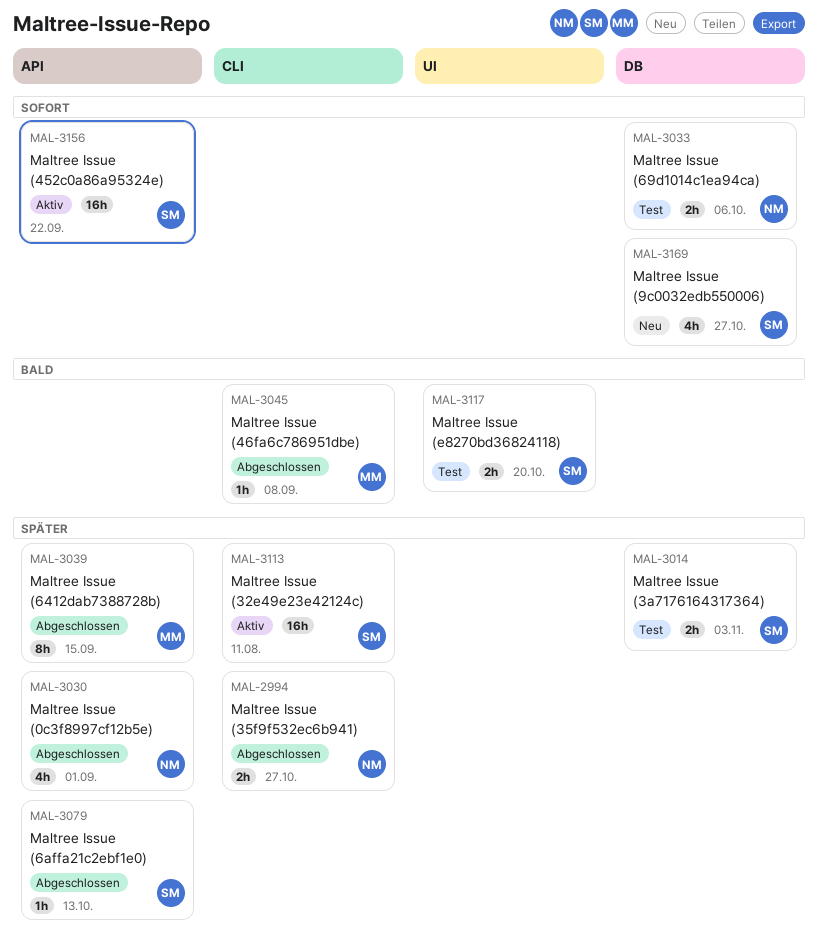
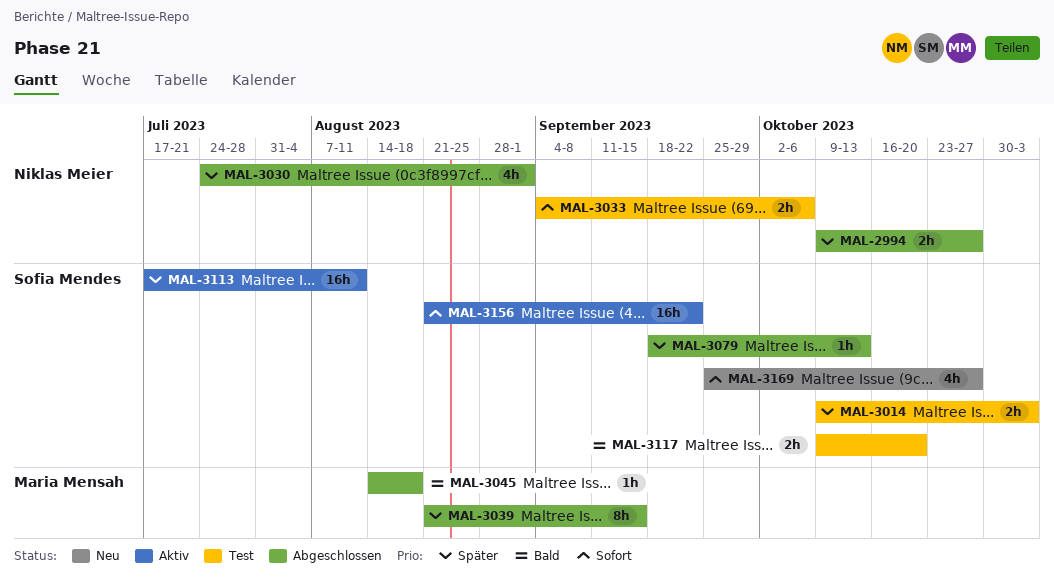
MAL-3045, due: Sep 8 -> Aug 18

